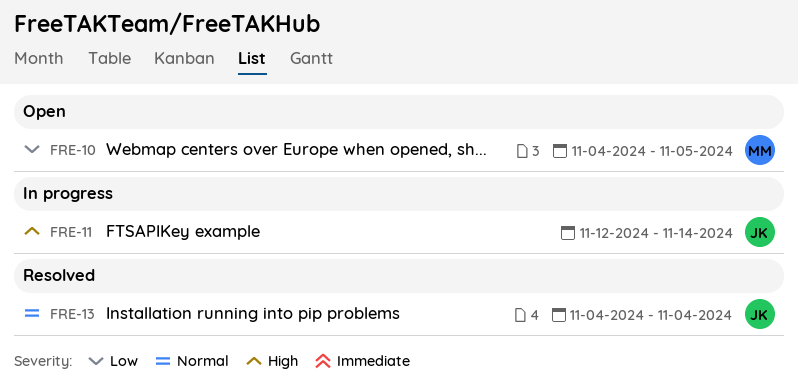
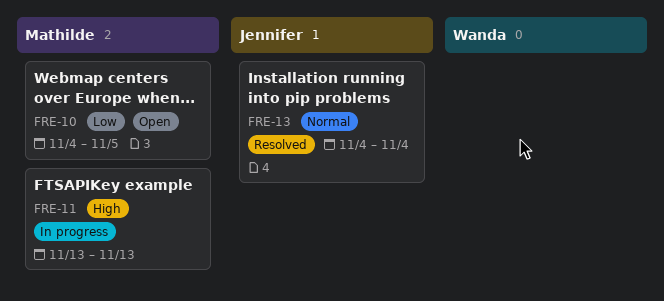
FRE-11, owner: Jennifer -> Mathilde
FRE-11, start: Nov 12 -> Nov 13
FRE-11, due: Nov 14 -> Nov 13

